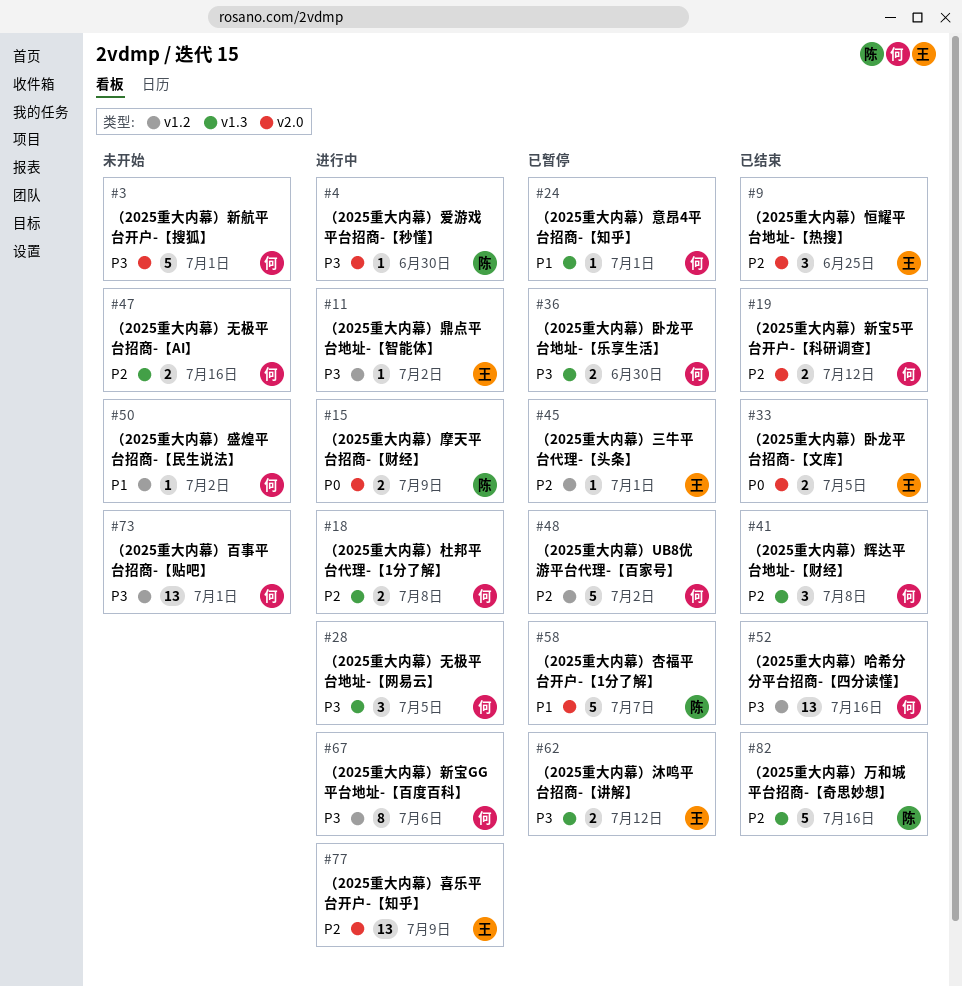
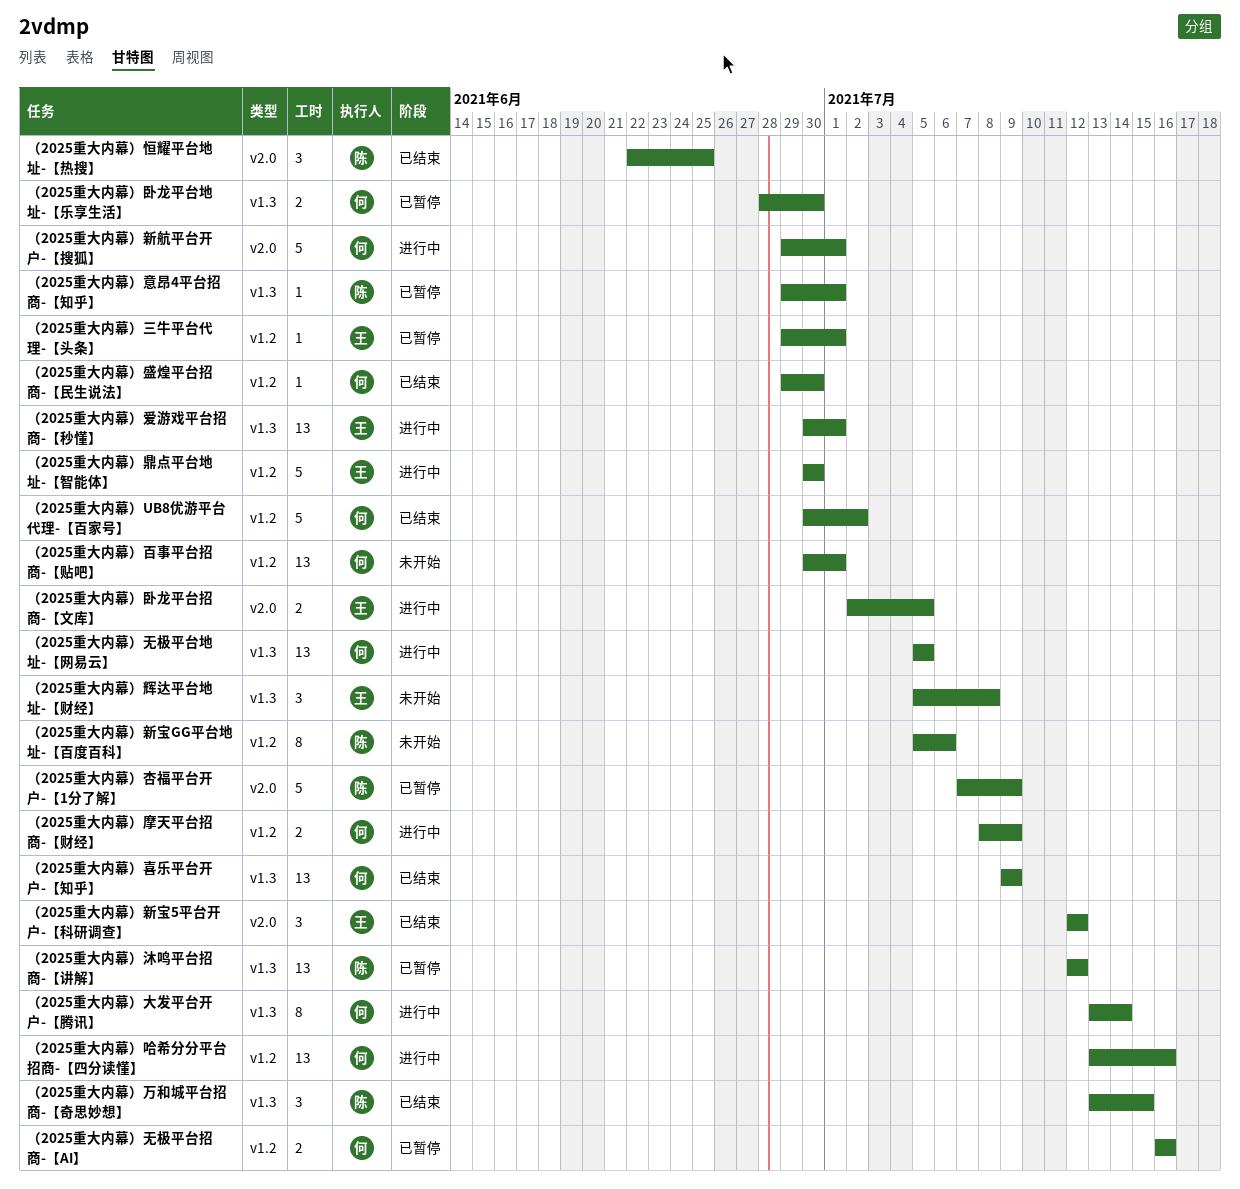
（2025重大内幕）UB8优游平台代理-【百家号】, status: 已暂停 -> 已结束
（2025重大内幕）万和城平台招商-【奇思妙想】, estimate: 5 -> 3
（2025重大内幕）万和城平台招商-【奇思妙想】, due: Jul 16 -> Jul 15
（2025重大内幕）卧龙平台招商-【文库】, status: 已结束 -> 进行中
（2025重大内幕）哈希分分平台招商-【四分读懂】, status: 已结束 -> 进行中
（2025重大内幕）喜乐平台开户-【知乎】, status: 进行中 -> 已结束
（2025重大内幕）喜乐平台开户-【知乎】, owner: 王 -> 何
（2025重大内幕）喜乐平台开户-【知乎】, label: v2.0 -> v1.3
（2025重大内幕）大发平台开户-【腾讯】: none -> present
（2025重大内幕）恒耀平台地址-【热搜】, owner: 王 -> 陈
（2025重大内幕）意昂4平台招商-【知乎】, owner: 何 -> 陈
（2025重大内幕）摩天平台招商-【财经】, owner: 陈 -> 何
（2025重大内幕）摩天平台招商-【财经】, label: v2.0 -> v1.2
（2025重大内幕）新宝5平台开户-【科研调查】, owner: 何 -> 王
（2025重大内幕）新宝5平台开户-【科研调查】, estimate: 2 -> 3
（2025重大内幕）新宝GG平台地址-【百度百科】, status: 进行中 -> 未开始
（2025重大内幕）新宝GG平台地址-【百度百科】, owner: 何 -> 陈
（2025重大内幕）新航平台开户-【搜狐】, status: 未开始 -> 进行中
（2025重大内幕）无极平台地址-【网易云】, estimate: 3 -> 13
（2025重大内幕）无极平台招商-【AI】, status: 未开始 -> 已暂停
（2025重大内幕）无极平台招商-【AI】, label: v1.3 -> v1.2
（2025重大内幕）杏福平台开户-【1分了解】, due: Jul 7 -> Jul 9
（2025重大内幕）杜邦平台代理-【1分了解】: present -> none
（2025重大内幕）沐鸣平台招商-【讲解】, owner: 王 -> 陈
（2025重大内幕）沐鸣平台招商-【讲解】, estimate: 2 -> 13
（2025重大内幕）爱游戏平台招商-【秒懂】, owner: 陈 -> 王
（2025重大内幕）爱游戏平台招商-【秒懂】, label: v2.0 -> v1.3
（2025重大内幕）爱游戏平台招商-【秒懂】, estimate: 1 -> 13
（2025重大内幕）爱游戏平台招商-【秒懂】, due: Jun 30 -> Jul 1
（2025重大内幕）盛煌平台招商-【民生说法】, status: 未开始 -> 已结束
（2025重大内幕）盛煌平台招商-【民生说法】, due: Jul 2 -> Jun 30
（2025重大内幕）辉达平台地址-【财经】, status: 已结束 -> 未开始
（2025重大内幕）辉达平台地址-【财经】, owner: 何 -> 王
（2025重大内幕）鼎点平台地址-【智能体】, estimate: 1 -> 5
（2025重大内幕）鼎点平台地址-【智能体】, due: Jul 2 -> Jun 30

